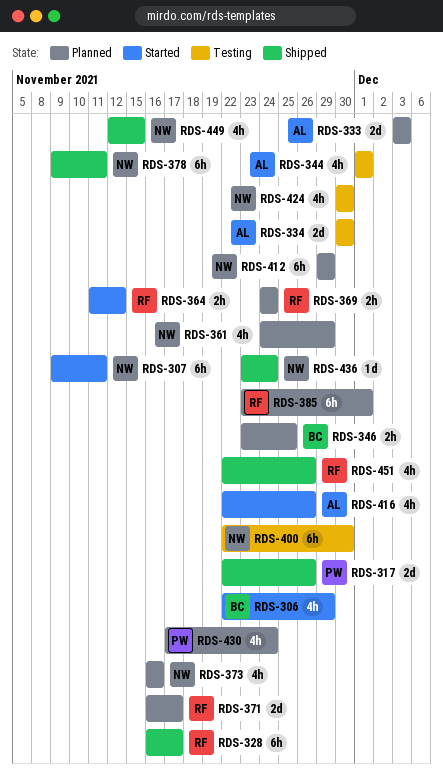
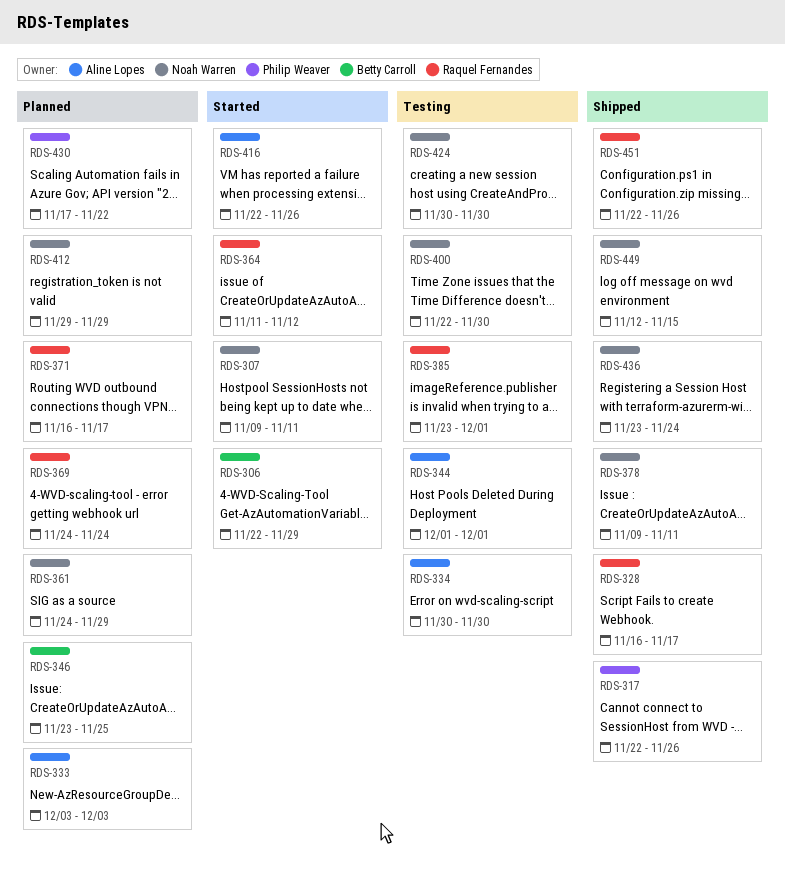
RDS-373: present -> none
RDS-385, status: Planned -> Testing
RDS-430, due: Nov 24 -> Nov 22

